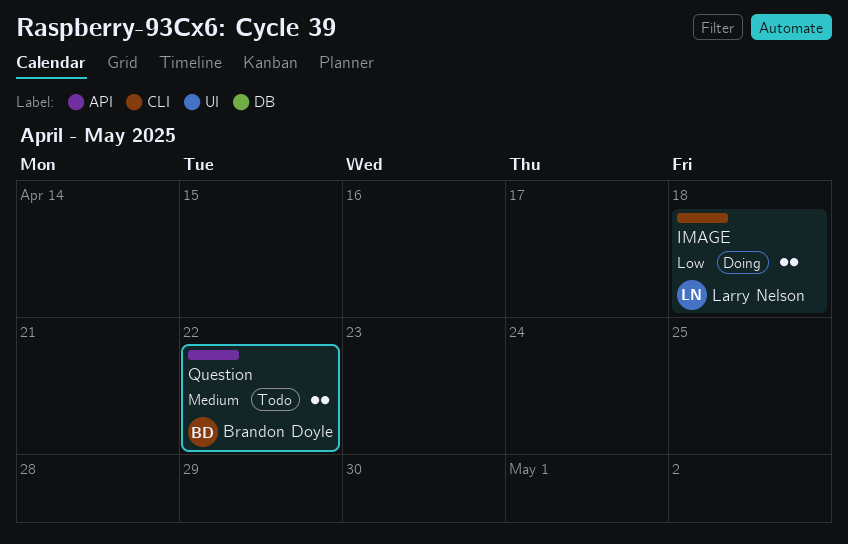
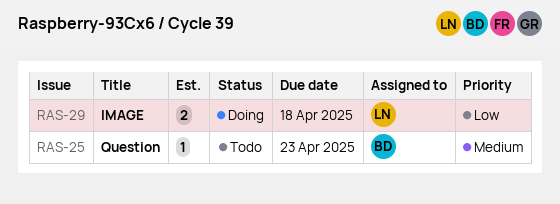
Question, estimate: 2 -> 1
Question, due: Apr 22 -> Apr 23

